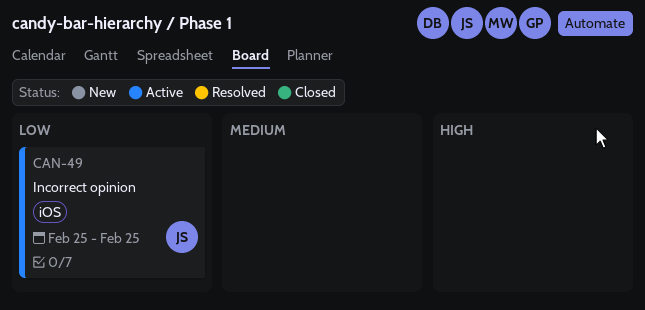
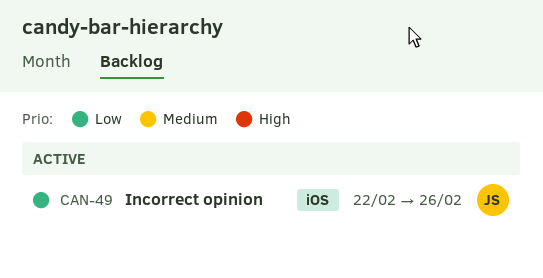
CAN-49, start: Feb 25 -> Feb 22
CAN-49, due: Feb 25 -> Feb 26

